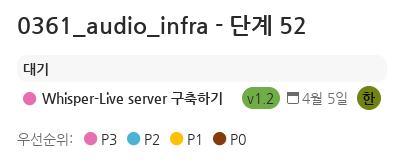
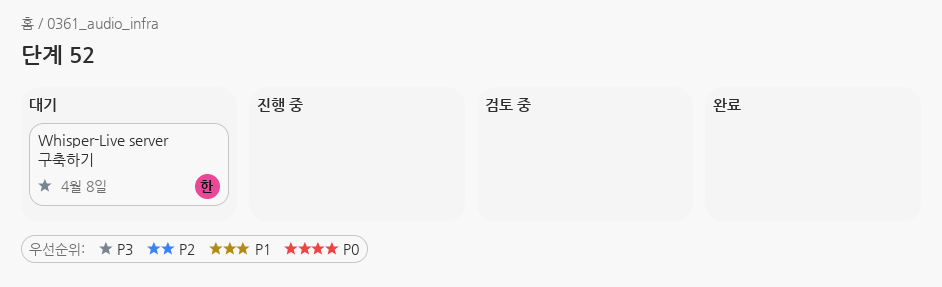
Whisper-Live server 구축하기, due: Apr 5 -> Apr 8

